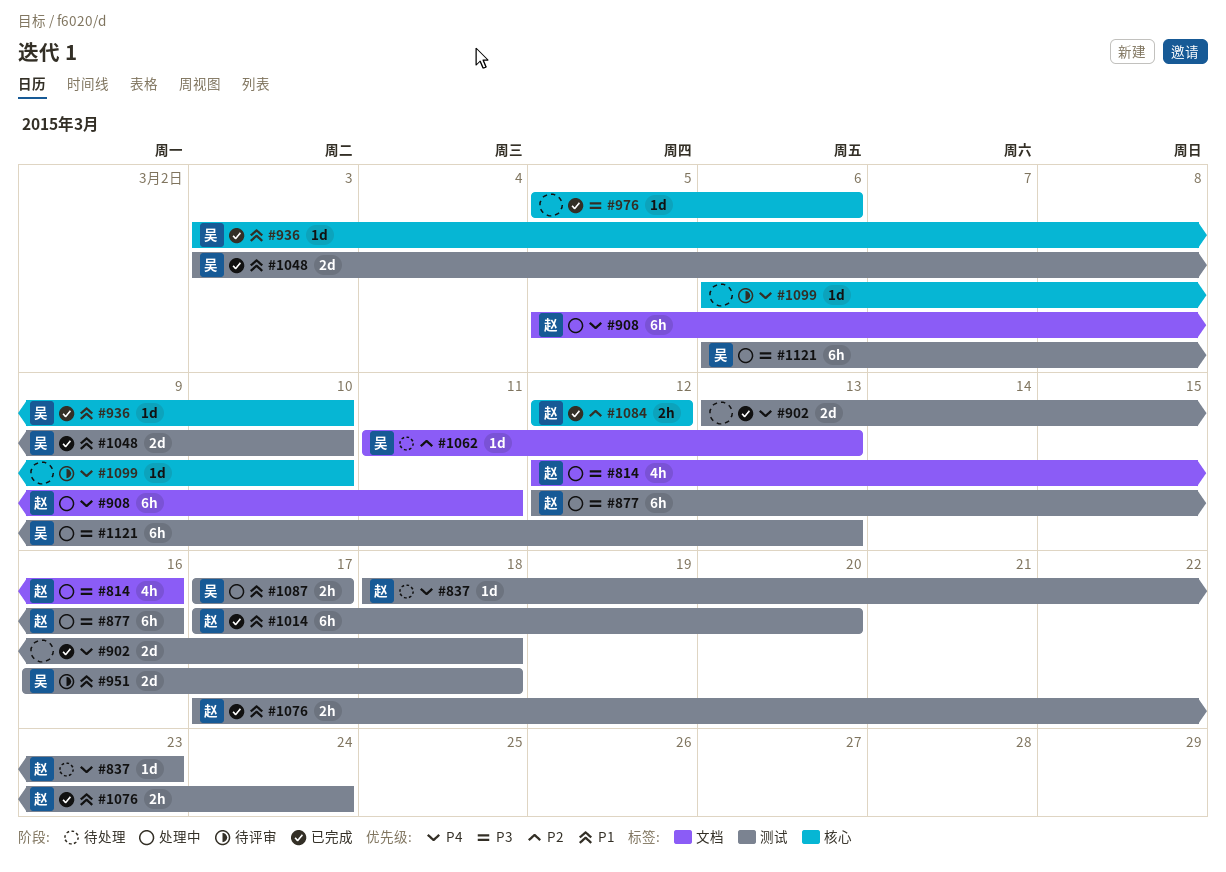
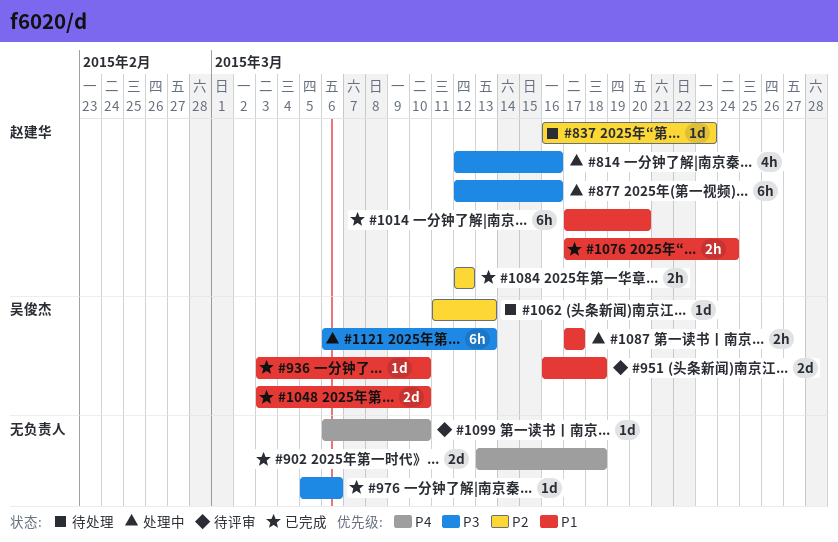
#837, priority: P4 -> P2
#837, start: Mar 18 -> Mar 16
#908: present -> none

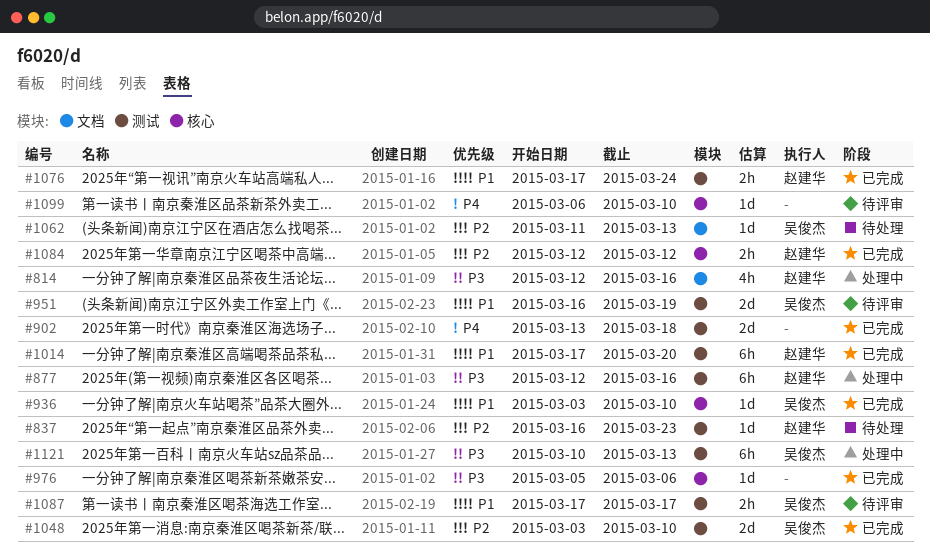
#951, due: Mar 18 -> Mar 19
#1048, priority: P1 -> P2
#1087, status: 处理中 -> 待评审
#1121, start: Mar 6 -> Mar 10

